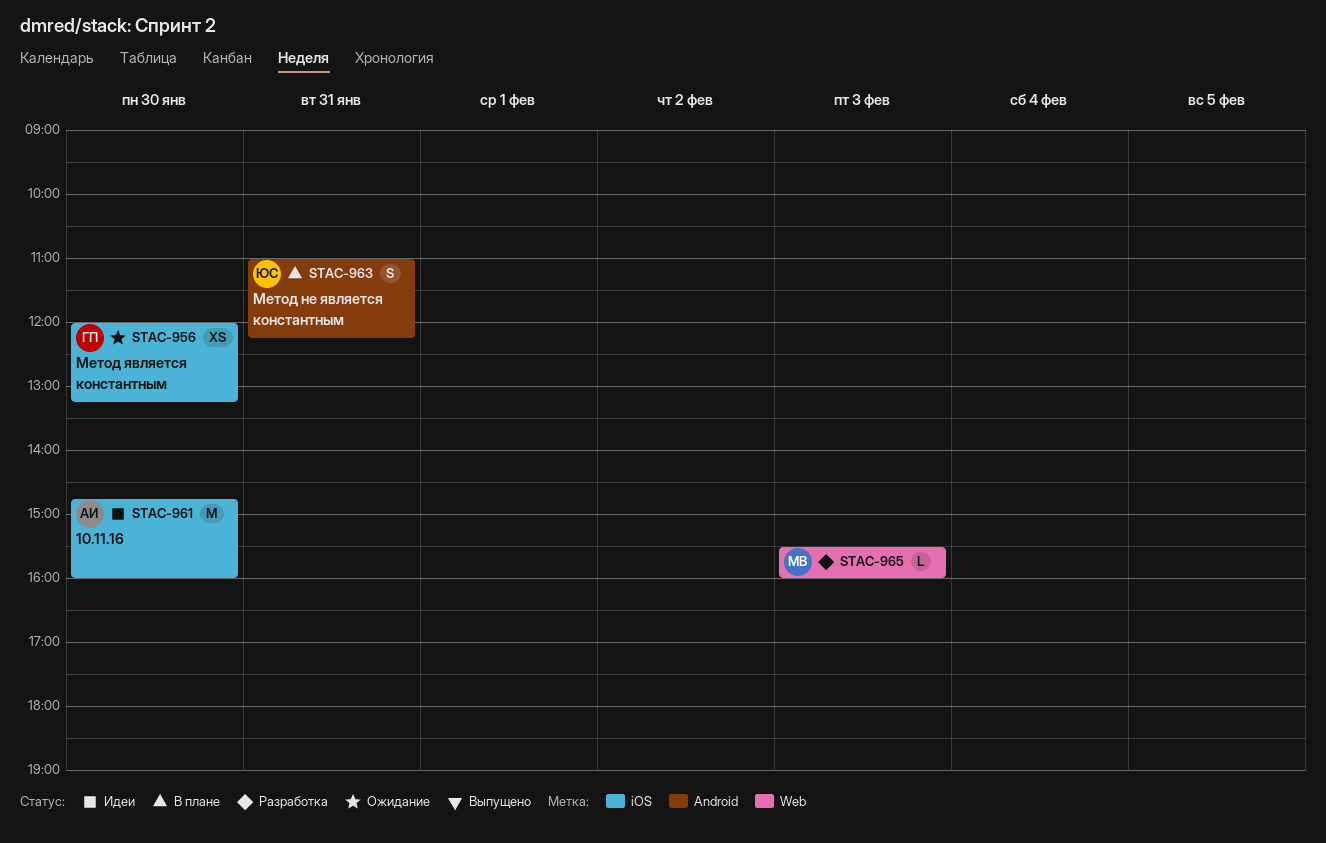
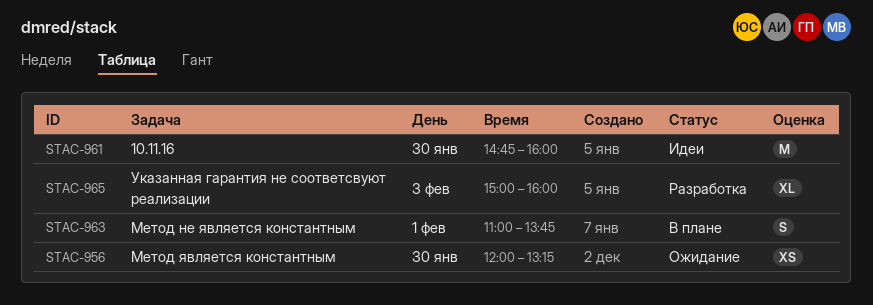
STAC-963, day: Jan 31 -> Feb 1
STAC-963, ends: 12:15 -> 13:45
STAC-965, estimate: L -> XL
STAC-965, begins: 15:30 -> 15:00

